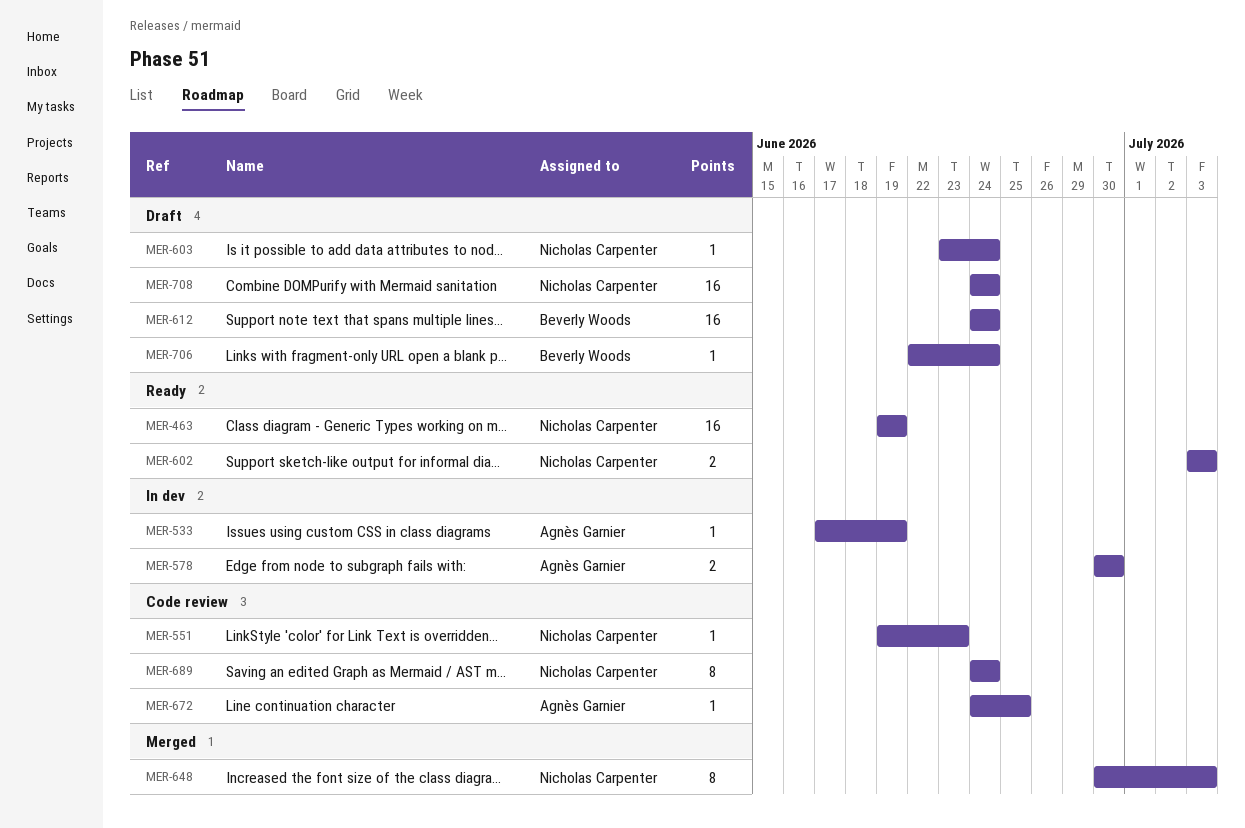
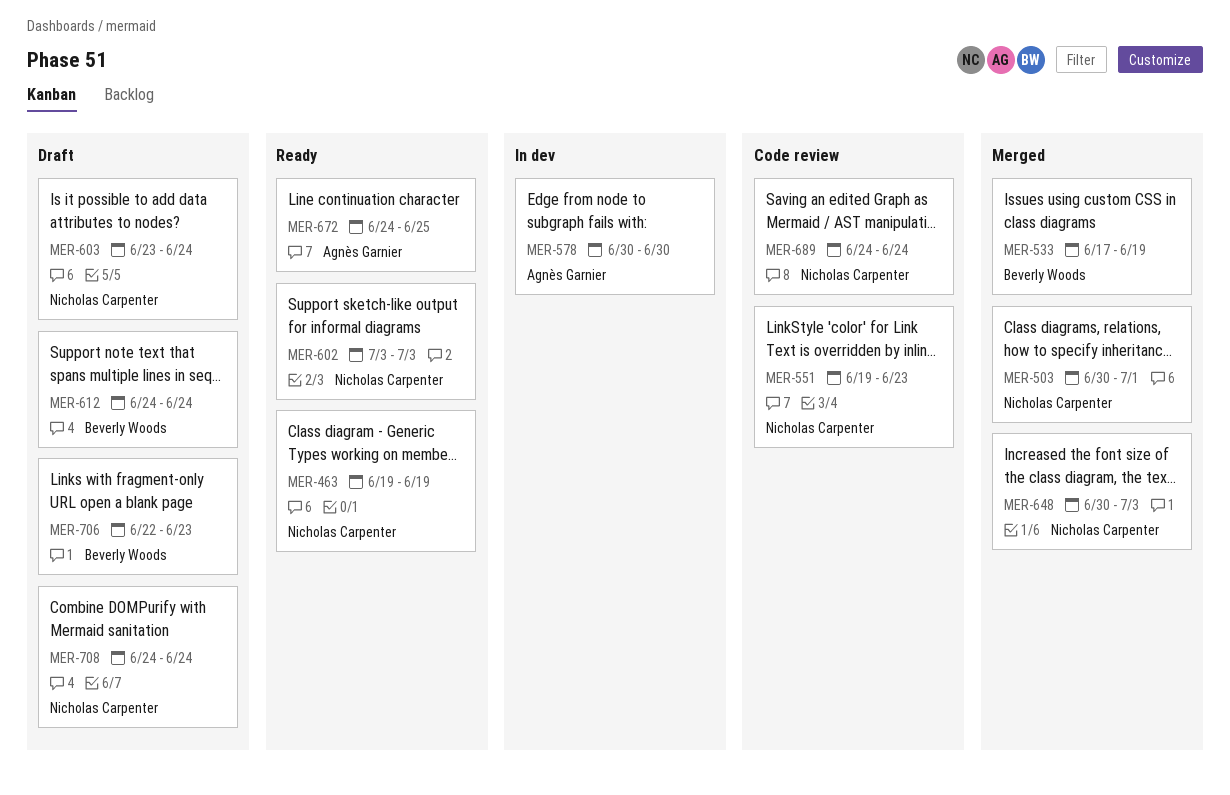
MER-503: none -> present
MER-533, status: In dev -> Merged
MER-533, owner: Agnès Garnier -> Beverly Woods
MER-672, status: Code review -> Ready
MER-706, due: Jun 24 -> Jun 23

